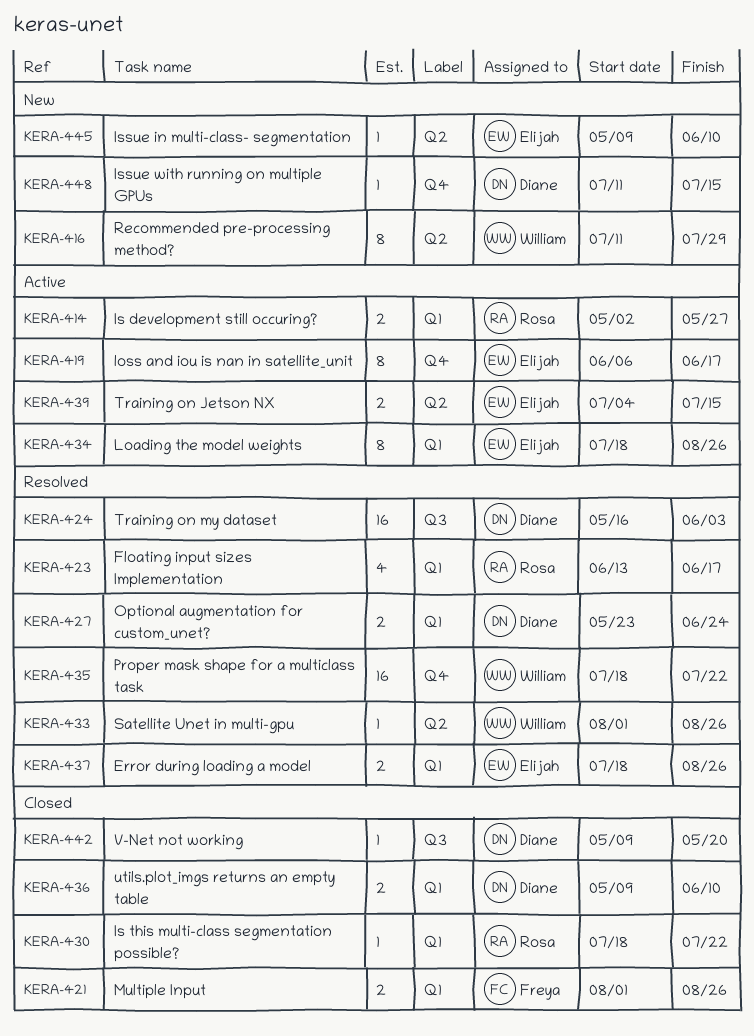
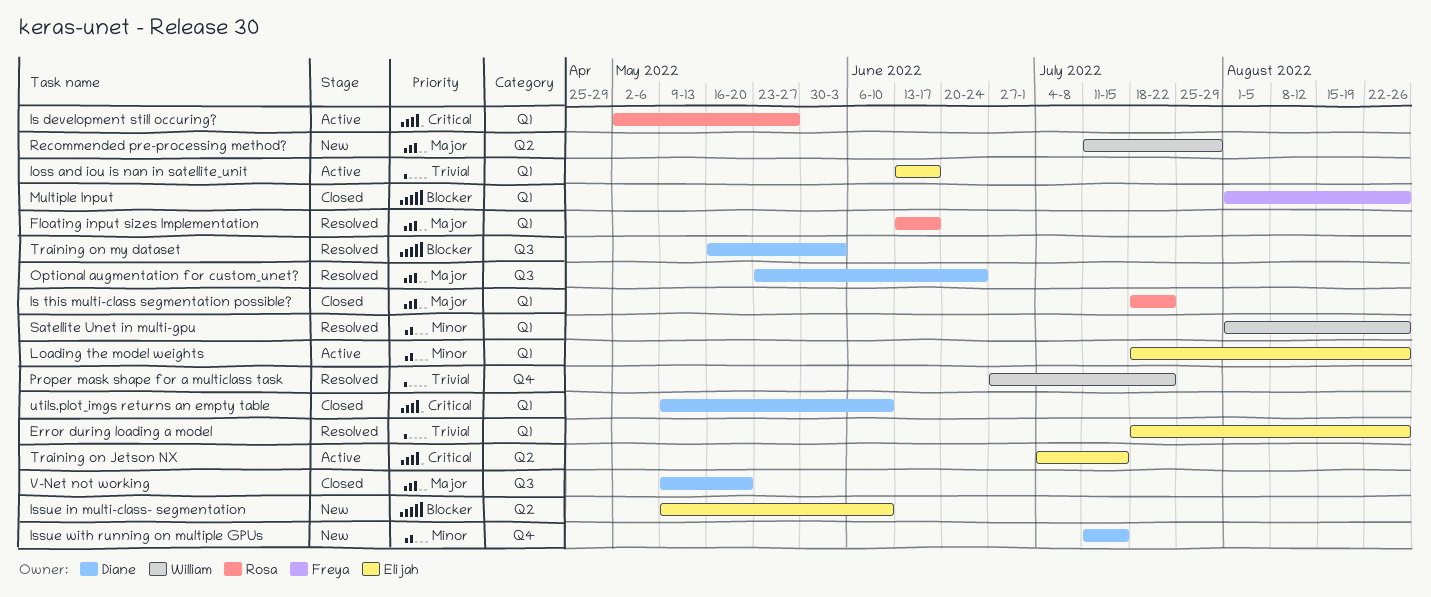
loss and iou is nan in satellite_unit, label: Q4 -> Q1
loss and iou is nan in satellite_unit, start: Jun 6 -> Jun 13
Optional augmentation for custom_unet?, label: Q1 -> Q3
Proper mask shape for a multiclass task, start: Jul 18 -> Jun 27
Satellite Unet in multi-gpu, label: Q2 -> Q1

